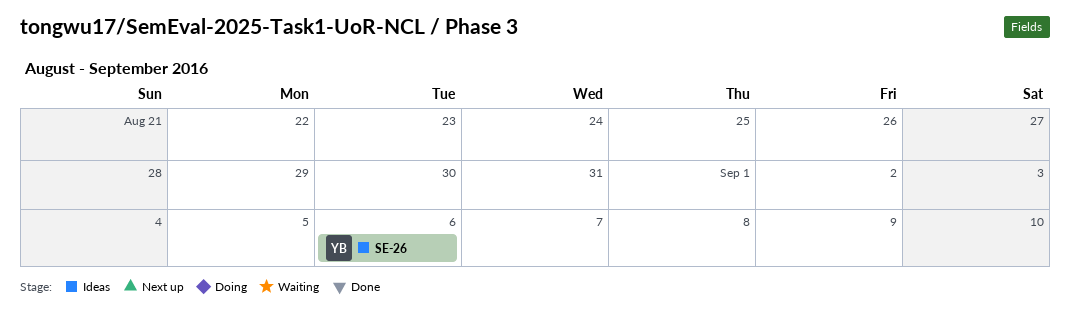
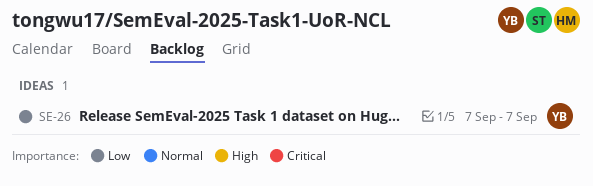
SE-26, start: Sep 6 -> Sep 7
SE-26, due: Sep 6 -> Sep 7

